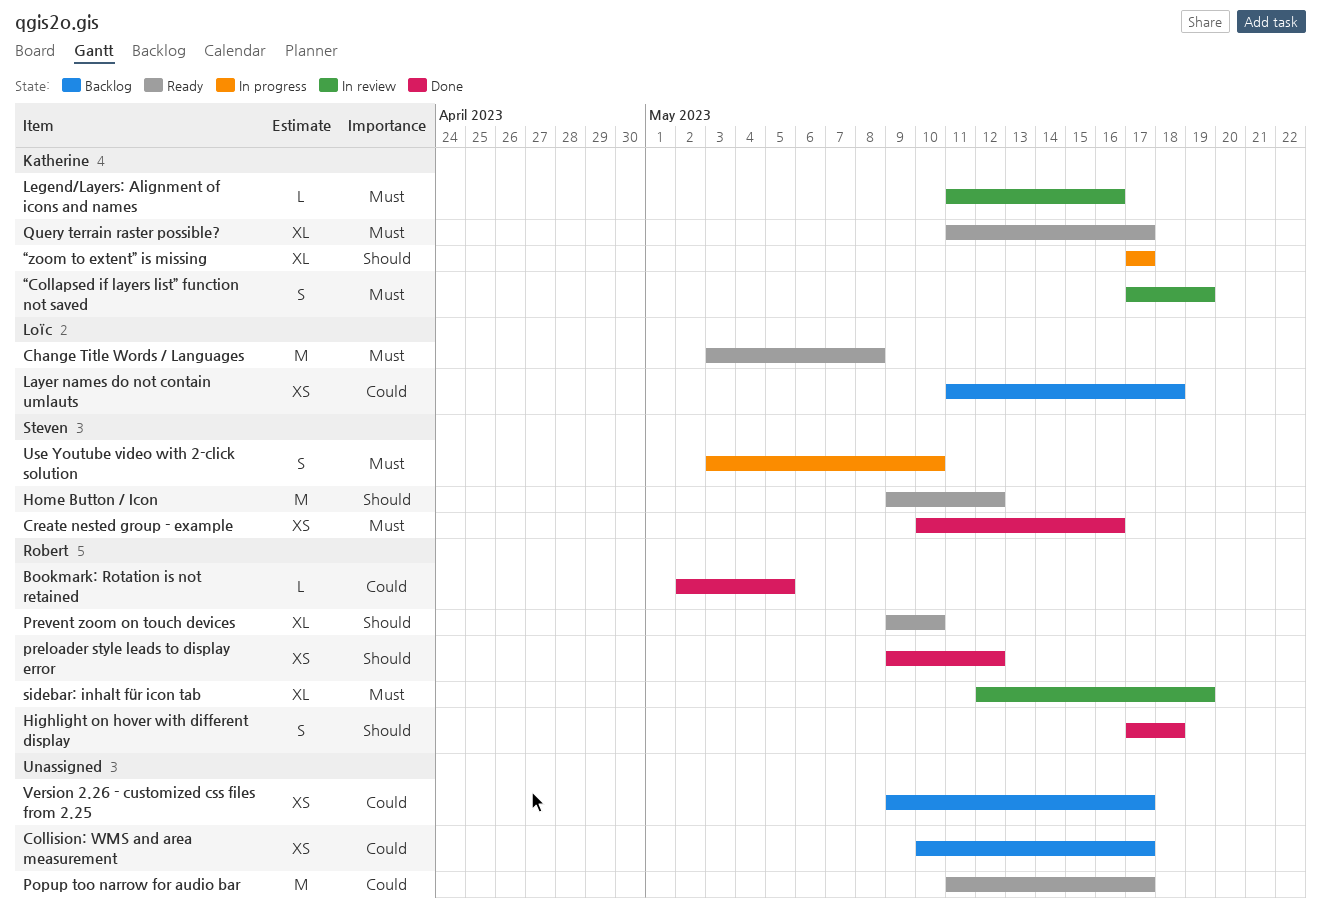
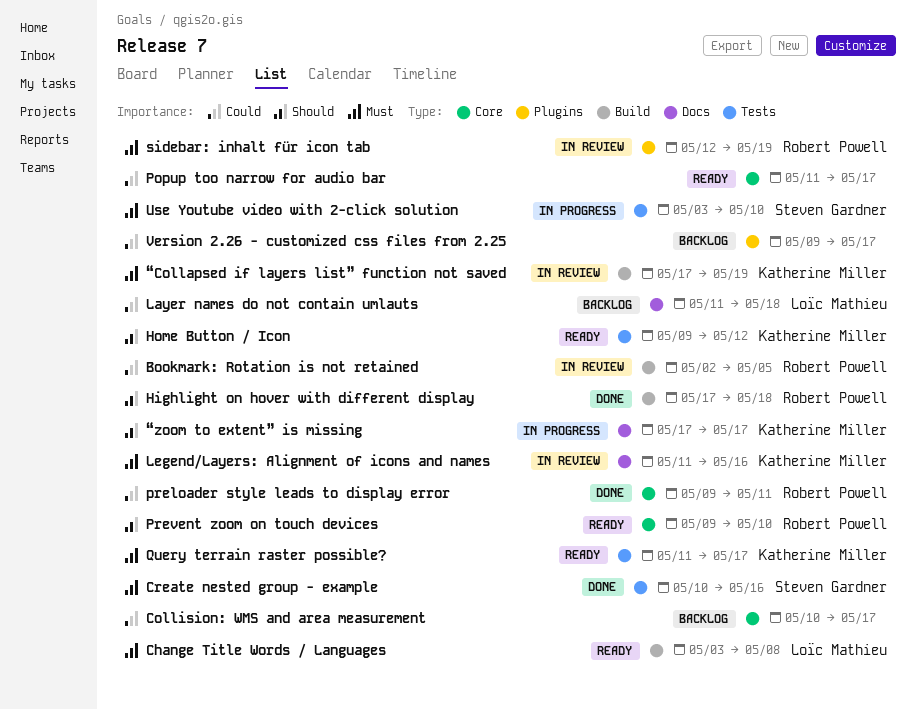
Bookmark: Rotation is not retained, status: Done -> In review
Home Button / Icon, owner: Steven Gardner -> Katherine Miller
preloader style leads to display error, priority: Should -> Could
preloader style leads to display error, due: May 12 -> May 11

